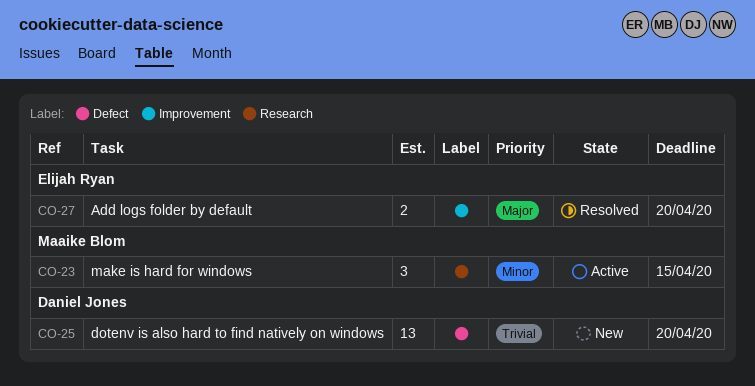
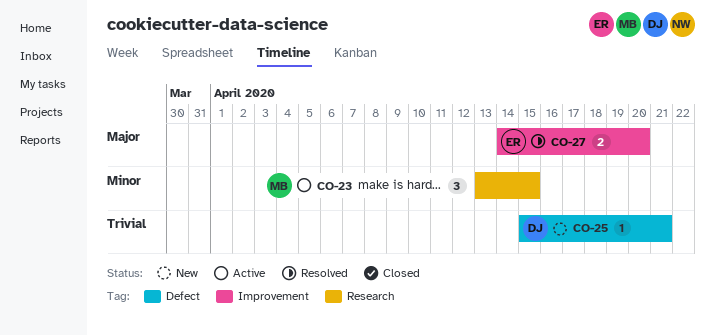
CO-25, estimate: 13 -> 1
CO-25, due: Apr 20 -> Apr 21

